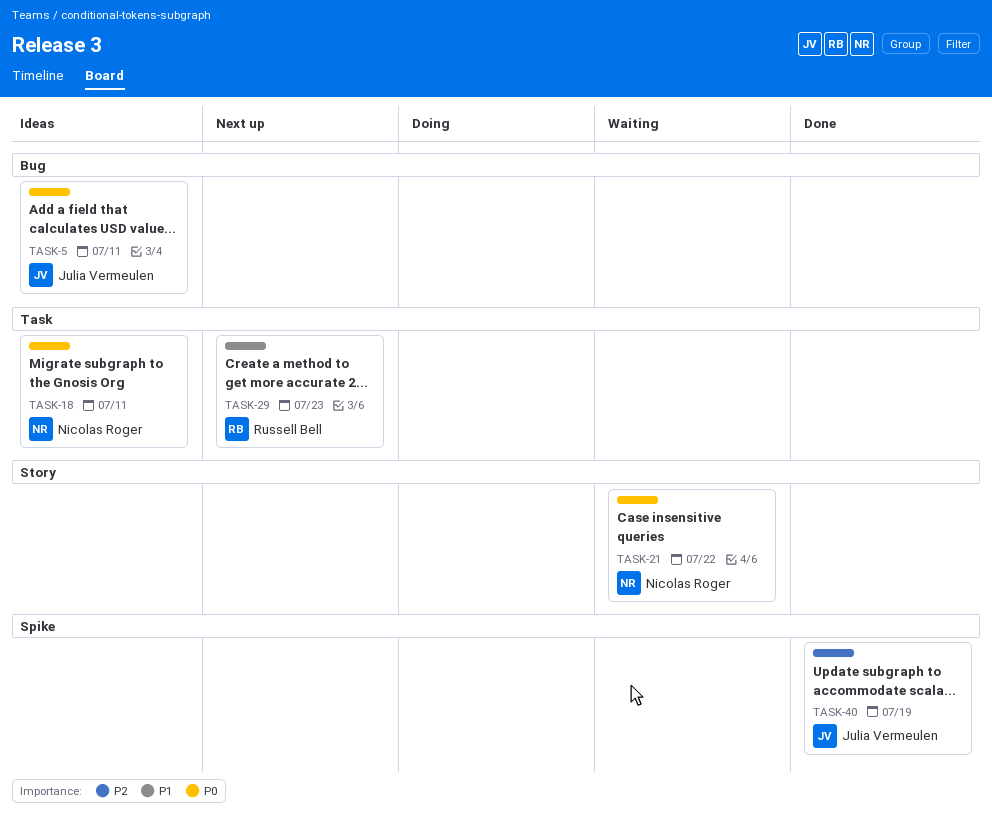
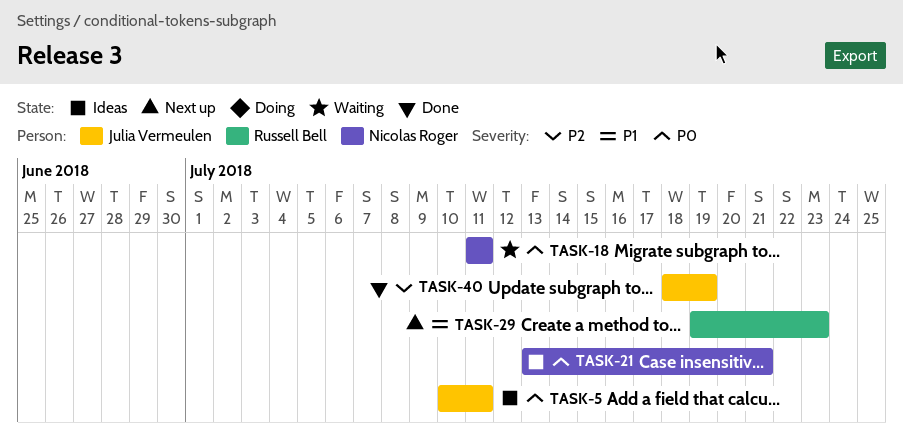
TASK-18, status: Ideas -> Waiting
TASK-21, status: Waiting -> Ideas
TASK-21, due: Jul 22 -> Jul 21

